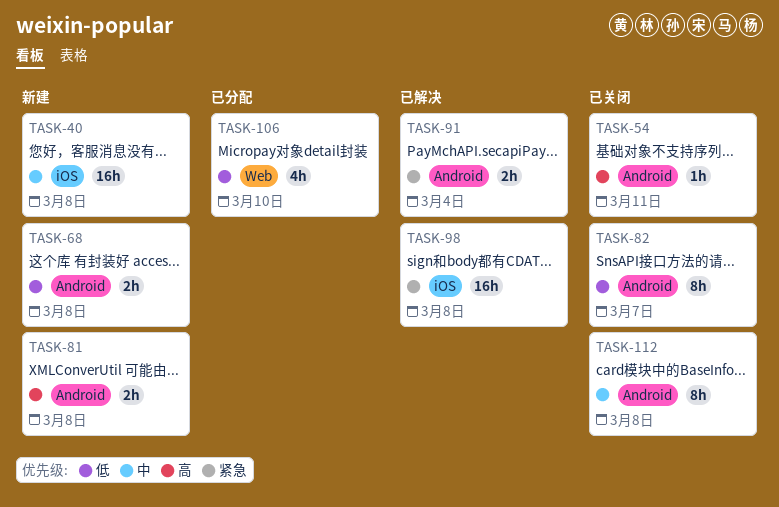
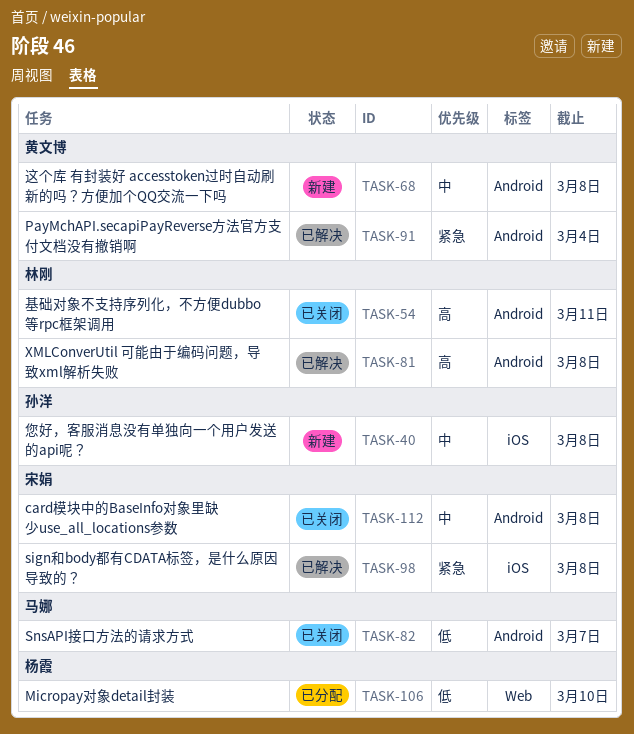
TASK-68, priority: 低 -> 中
TASK-81, status: 新建 -> 已解决

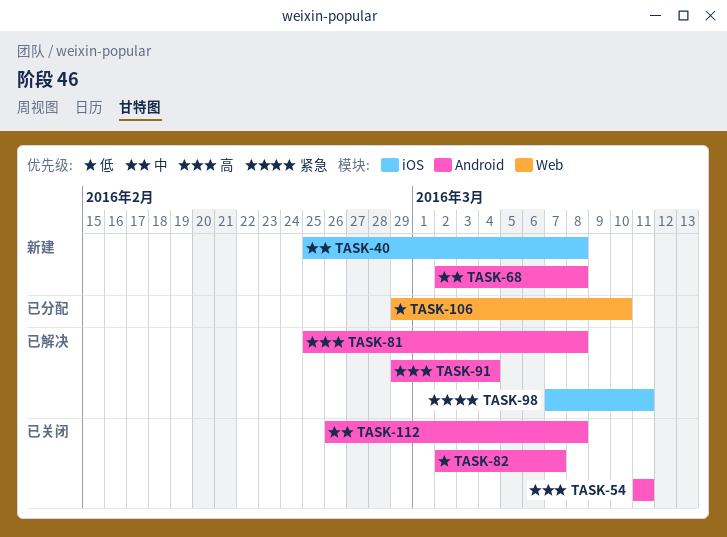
TASK-91, priority: 紧急 -> 高
TASK-98, due: Mar 8 -> Mar 11

